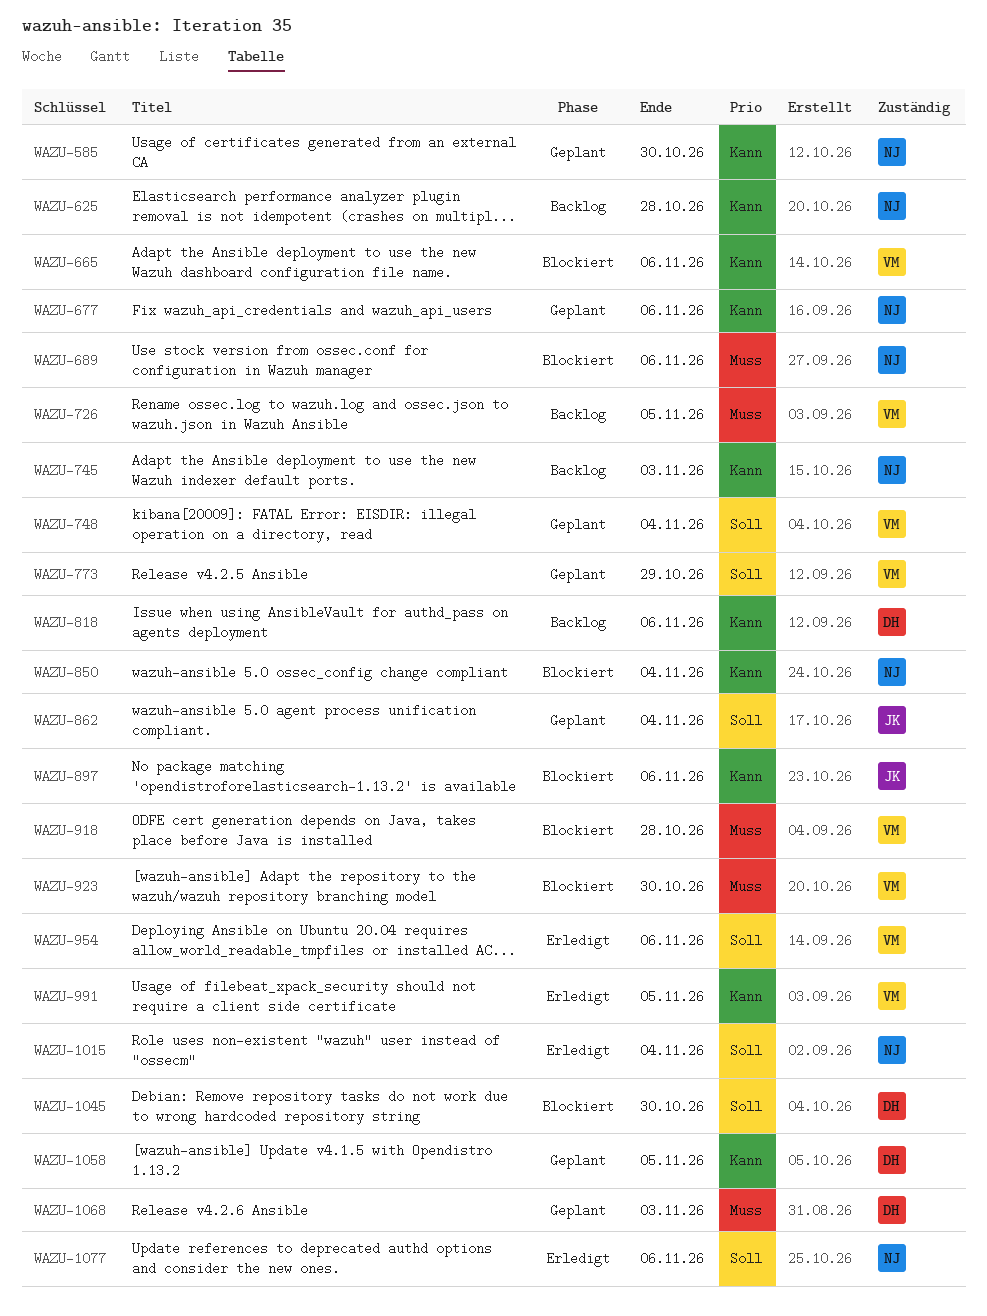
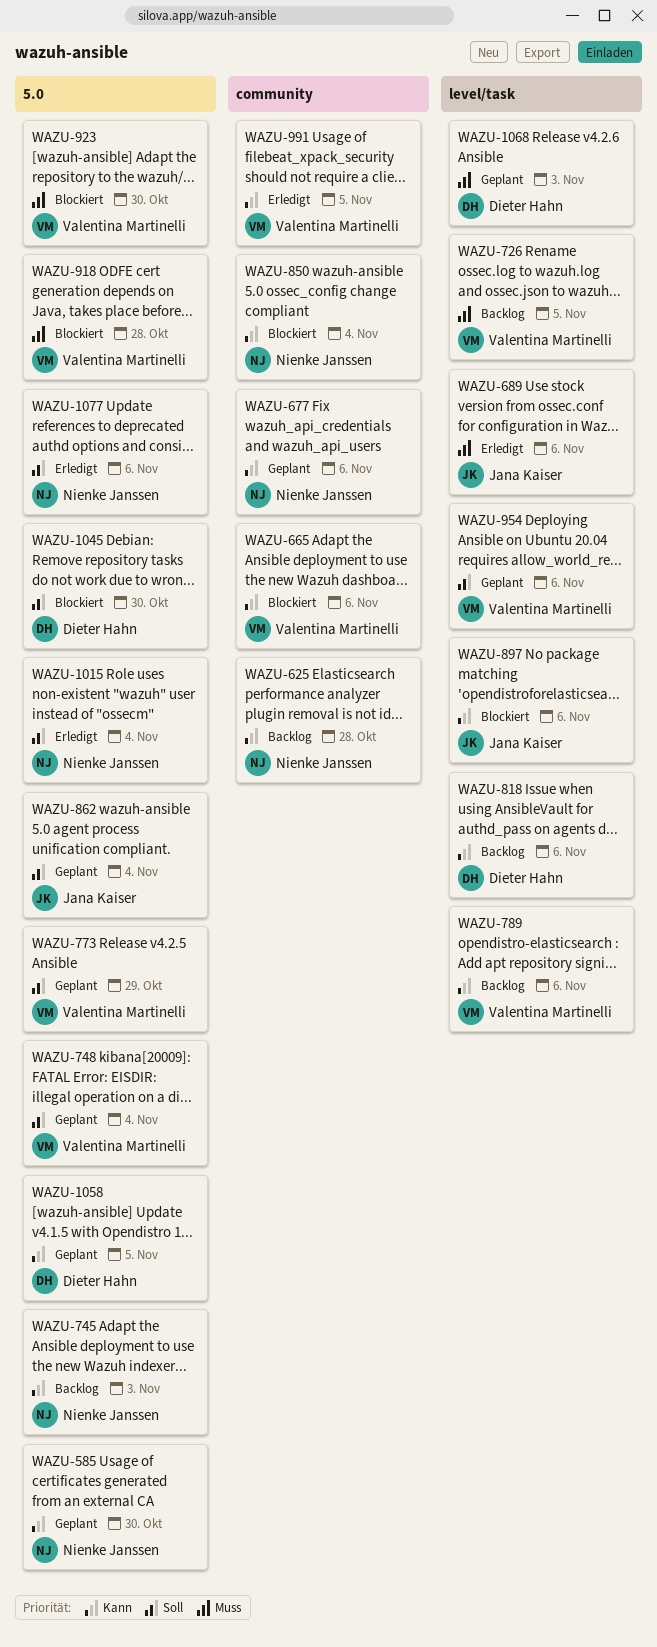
WAZU-689, status: Blockiert -> Erledigt
WAZU-689, owner: Nienke Janssen -> Jana Kaiser
WAZU-789: none -> present
WAZU-954, status: Erledigt -> Geplant

